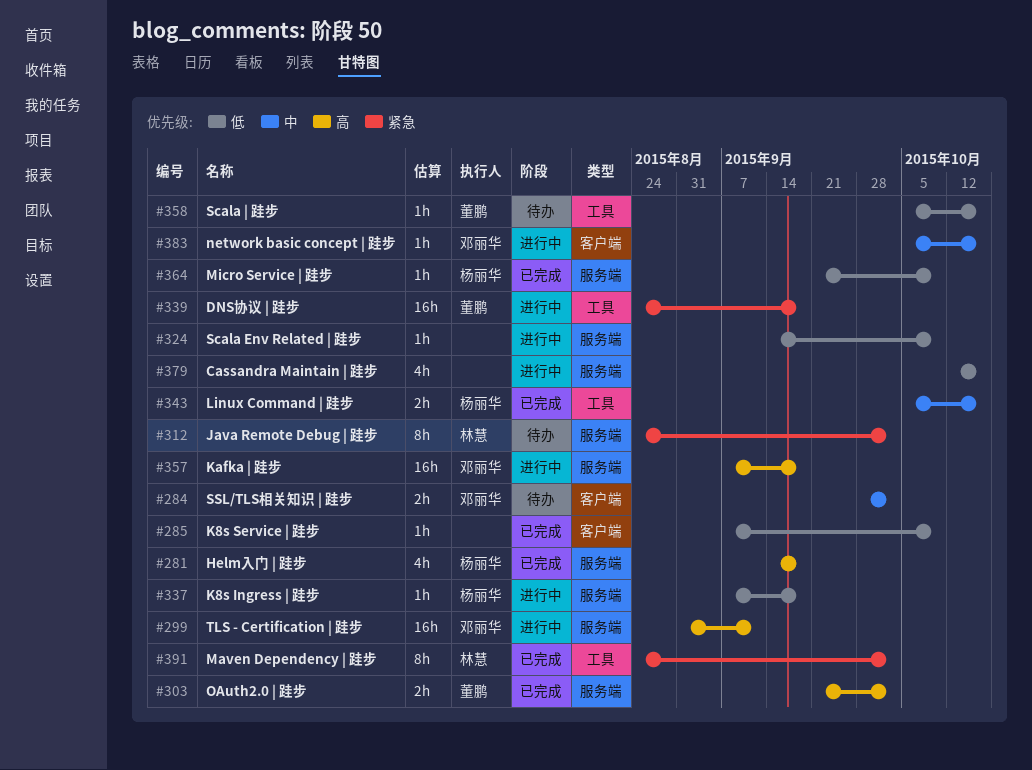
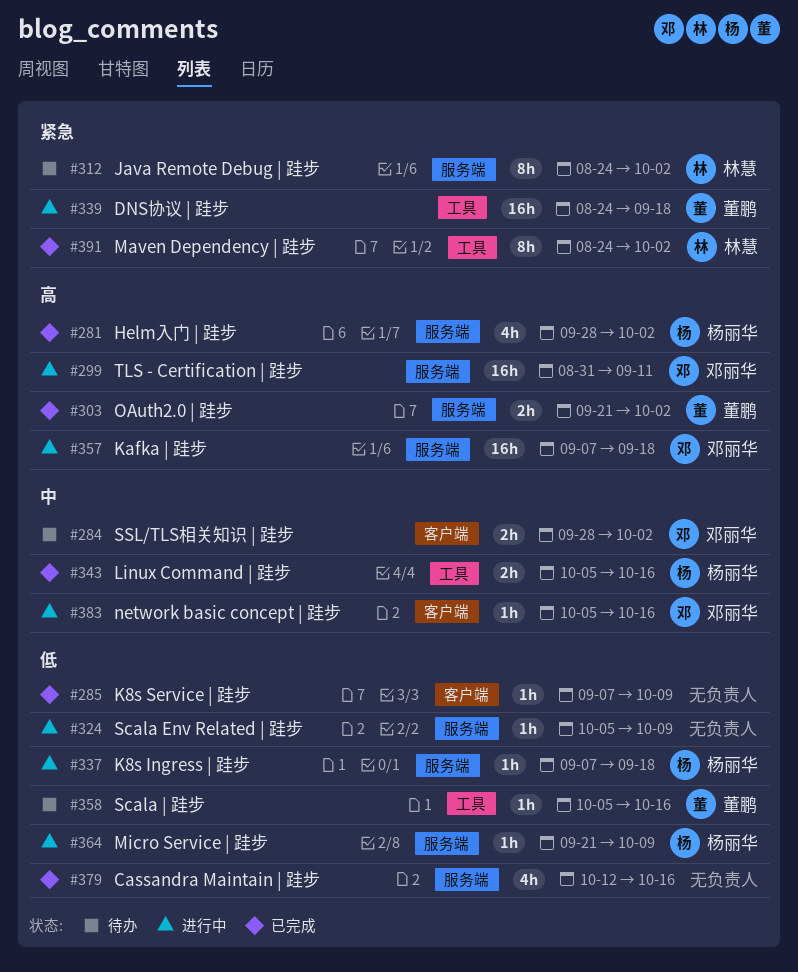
#281, start: Sep 14 -> Sep 28
#281, due: Sep 18 -> Oct 2
#324, start: Sep 14 -> Oct 5
#364, status: 已完成 -> 进行中
#379, status: 进行中 -> 已完成

